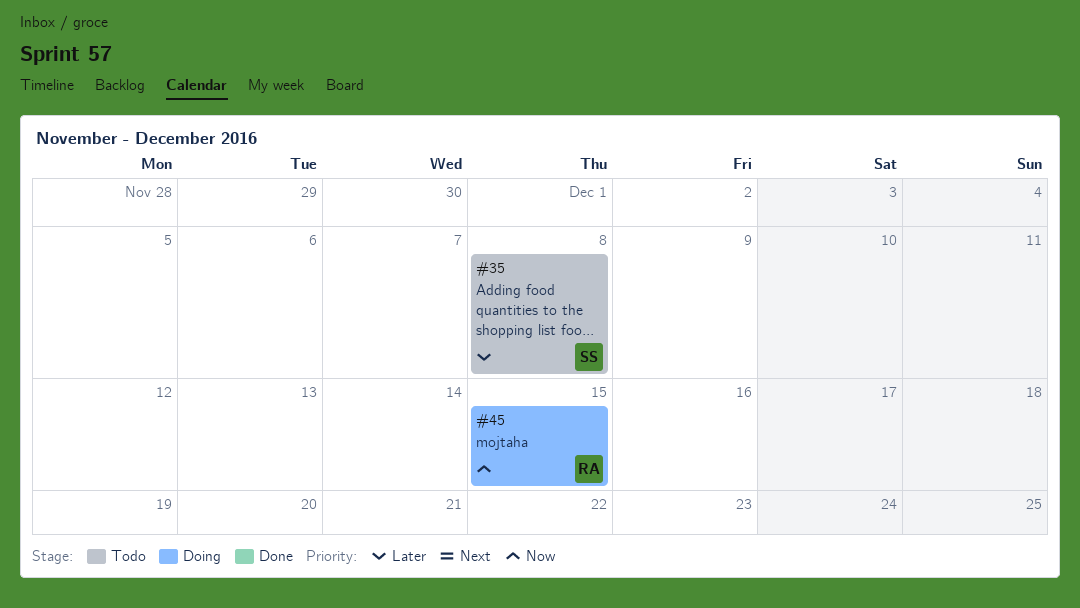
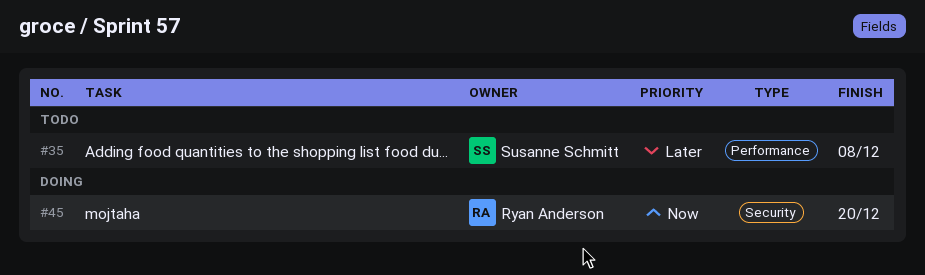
#45, due: Dec 15 -> Dec 20

